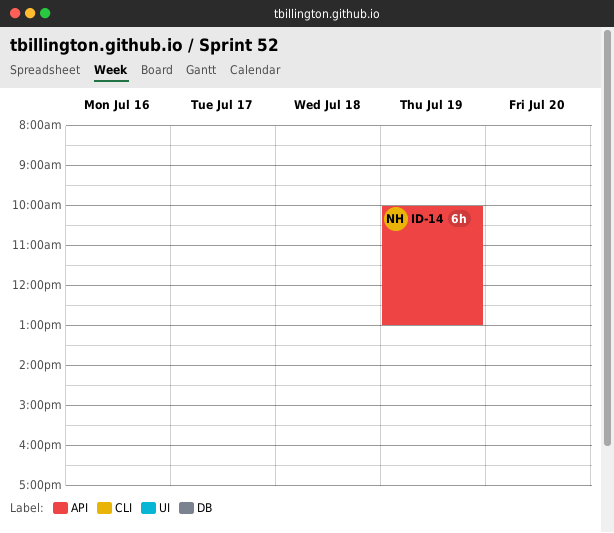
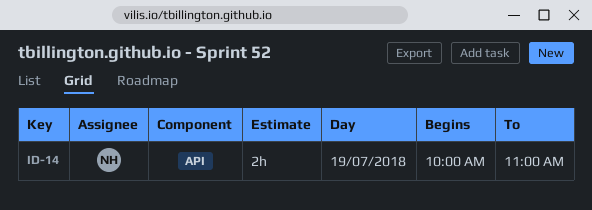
ID-14, estimate: 6h -> 2h
ID-14, ends: 13:00 -> 11:00

